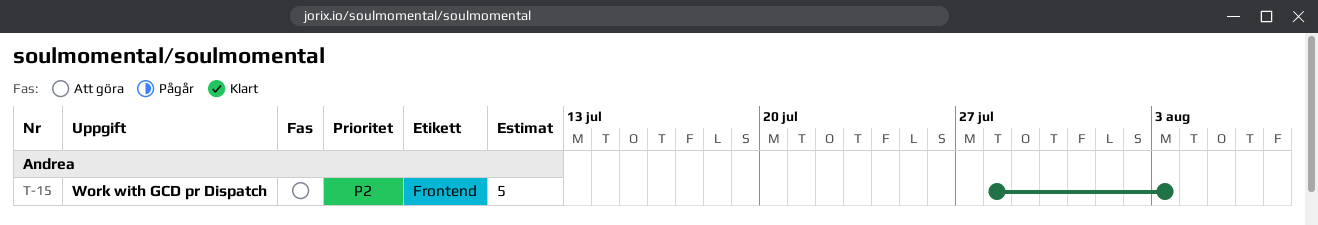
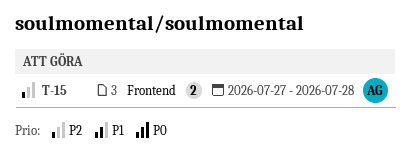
T-15, estimate: 5 -> 2
T-15, start: Jul 28 -> Jul 27
T-15, due: Aug 3 -> Jul 28

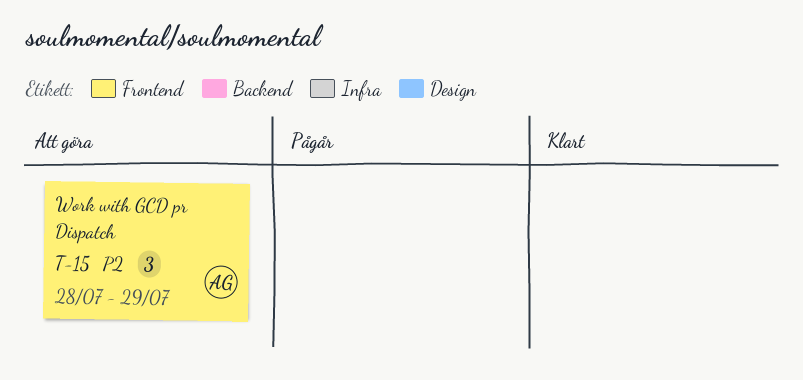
T-15, estimate: 2 -> 3
T-15, start: Jul 27 -> Jul 28
T-15, due: Jul 28 -> Jul 29

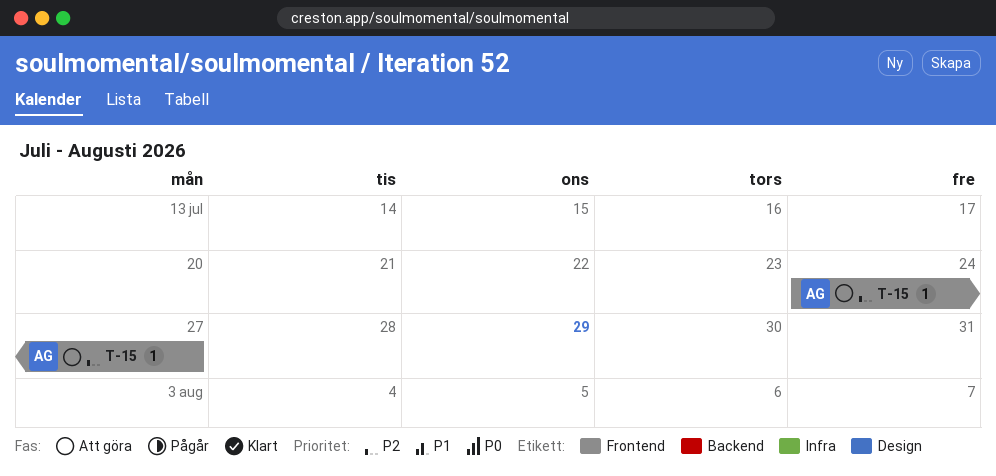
T-15, estimate: 3 -> 1
T-15, start: Jul 28 -> Jul 24
T-15, due: Jul 29 -> Jul 27

